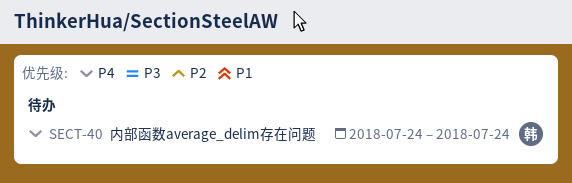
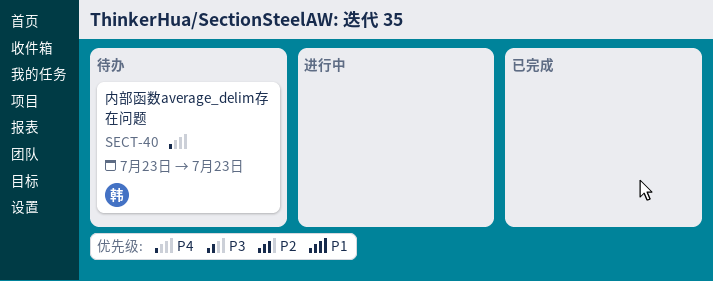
SECT-40, start: Jul 24 -> Jul 23
SECT-40, due: Jul 24 -> Jul 23

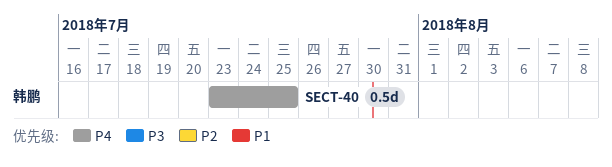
SECT-40, due: Jul 23 -> Jul 25

